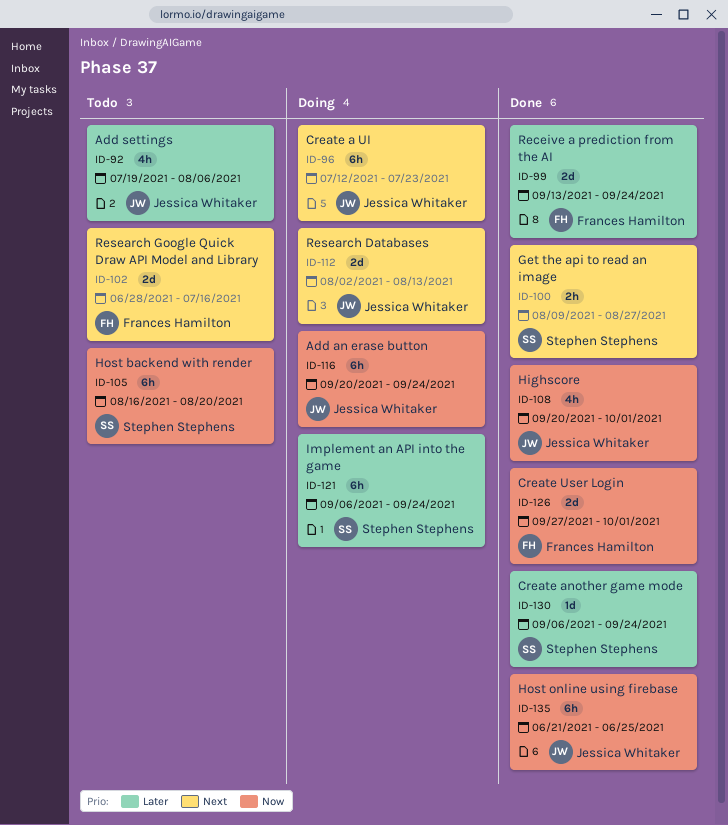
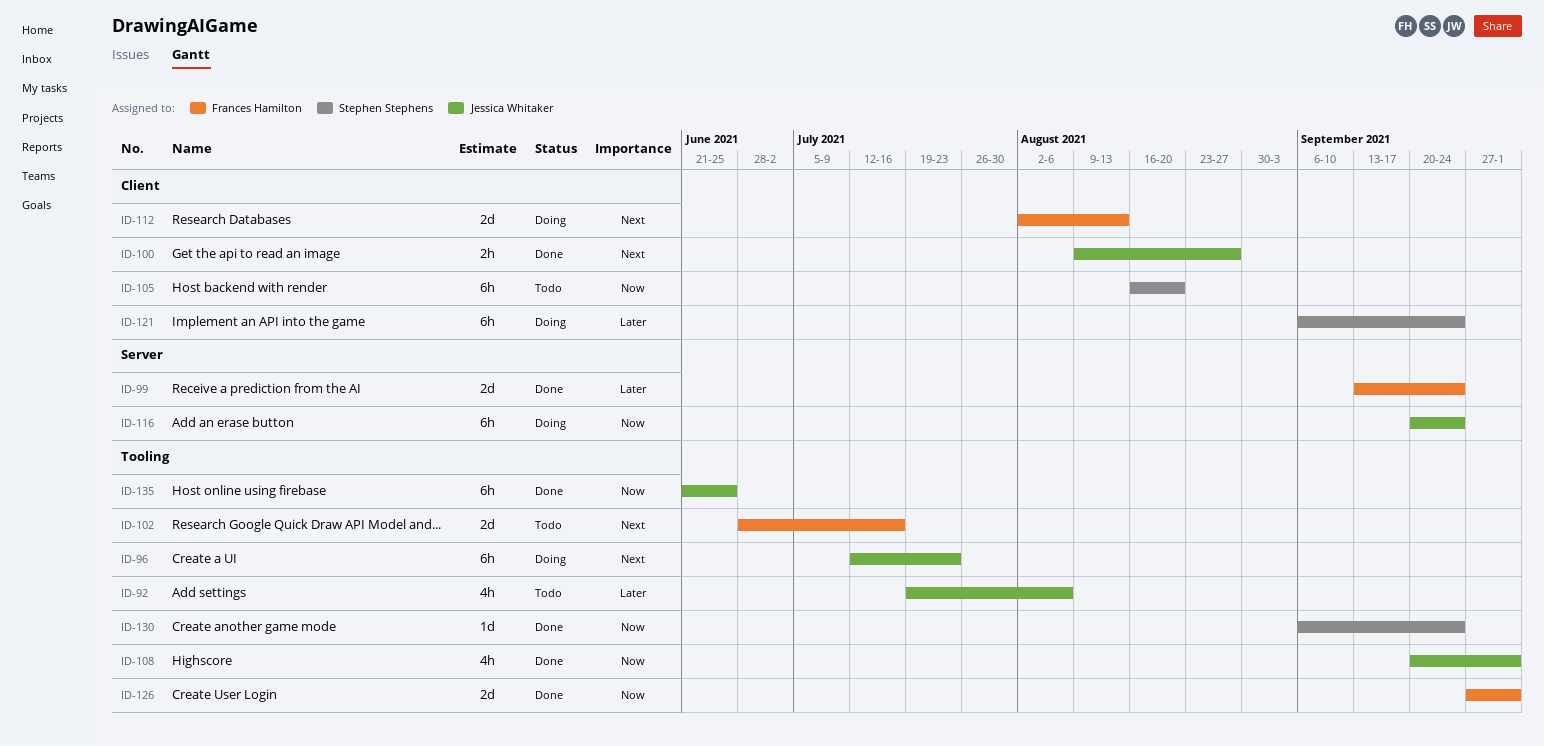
ID-100, owner: Stephen Stephens -> Jessica Whitaker
ID-112, owner: Jessica Whitaker -> Frances Hamilton
ID-130, priority: Later -> Now

